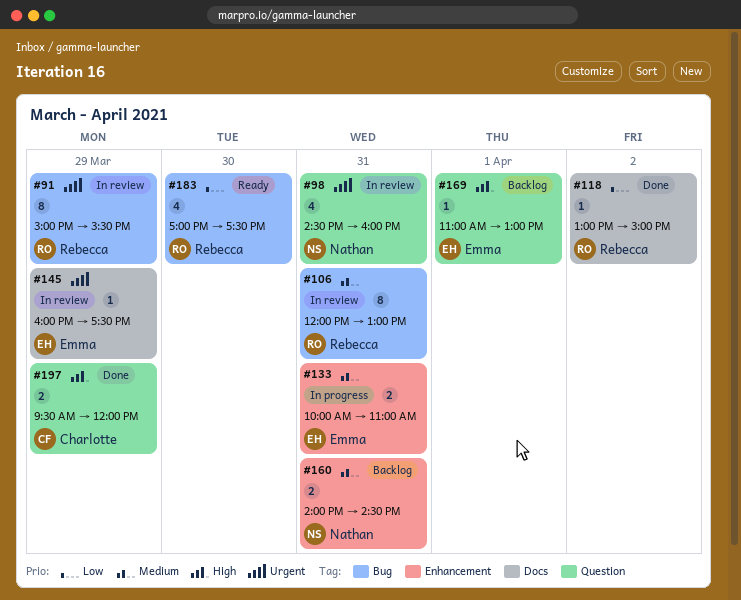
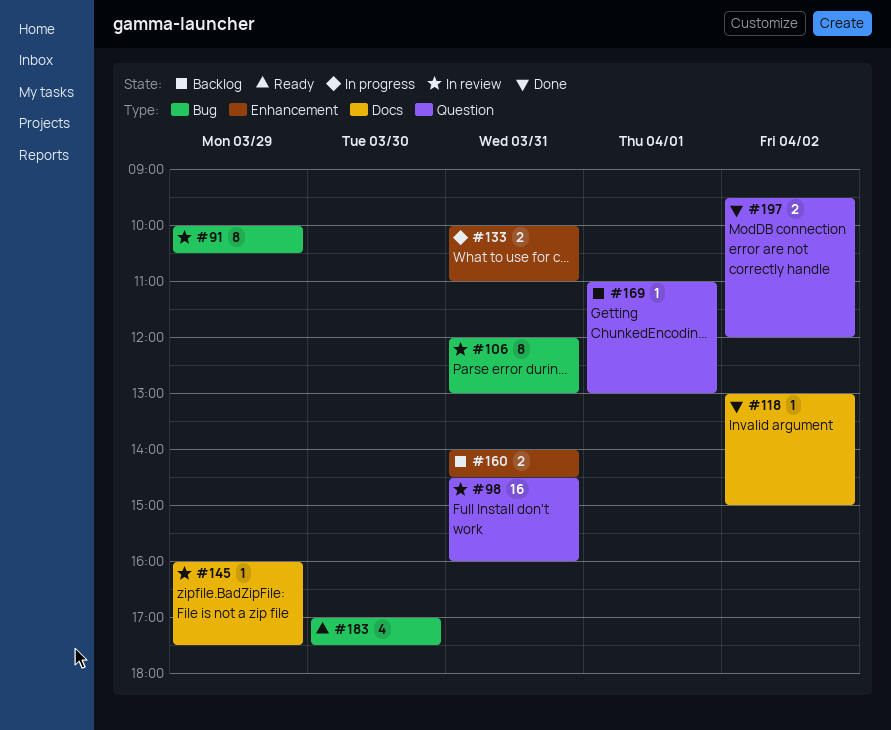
#91, begins: 15:00 -> 10:00
#91, ends: 15:30 -> 10:30
#98, estimate: 4 -> 16
#197, day: Mar 29 -> Apr 2

